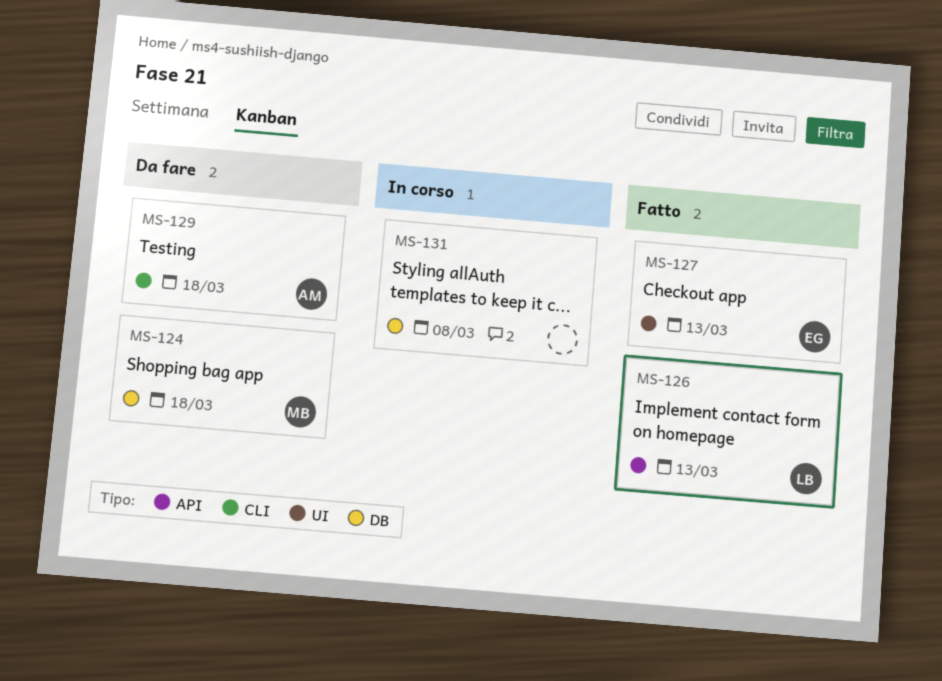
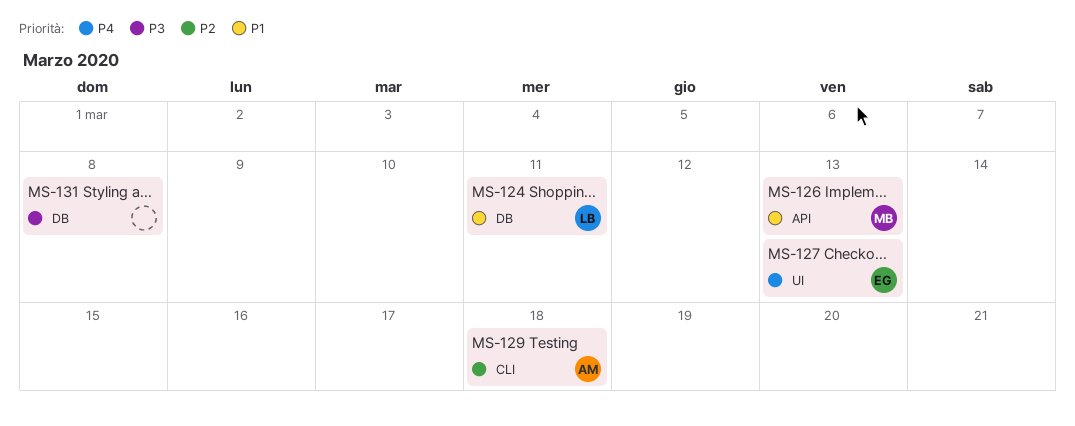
MS-124, owner: MB -> LB
MS-124, due: Mar 18 -> Mar 11
MS-126, owner: LB -> MB

